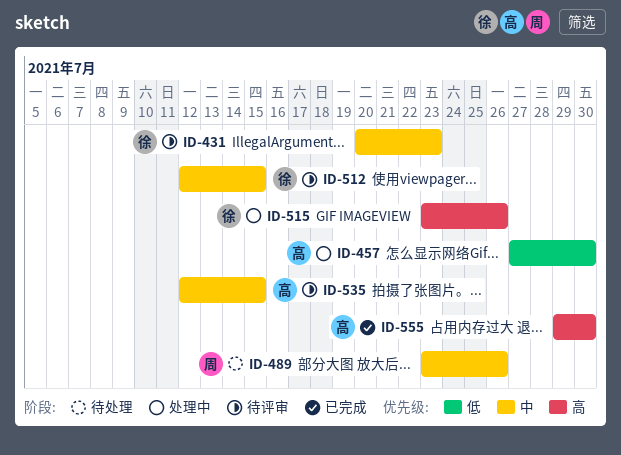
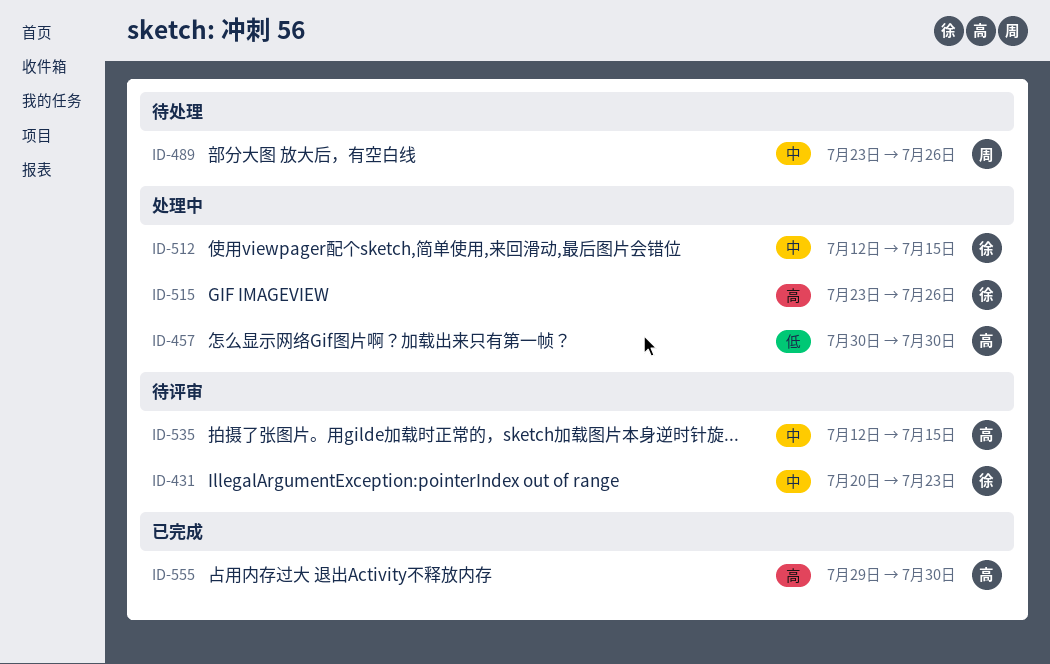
ID-457, start: Jul 27 -> Jul 30
ID-512, status: 待评审 -> 处理中

